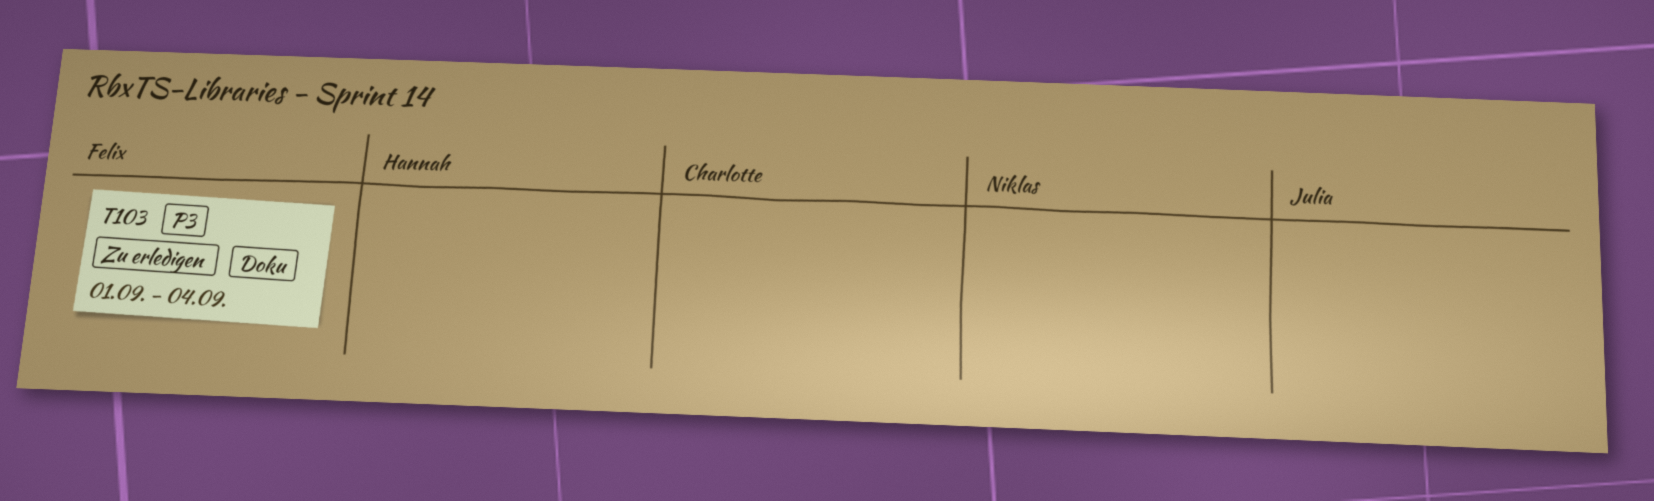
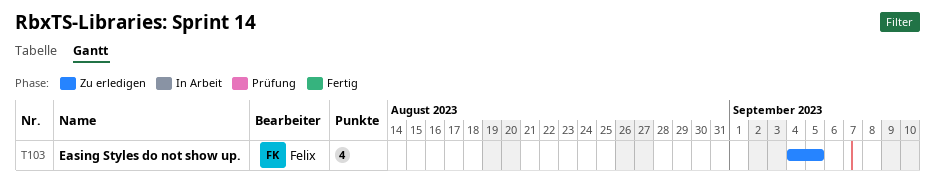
T103, start: Sep 1 -> Sep 4
T103, due: Sep 4 -> Sep 5

